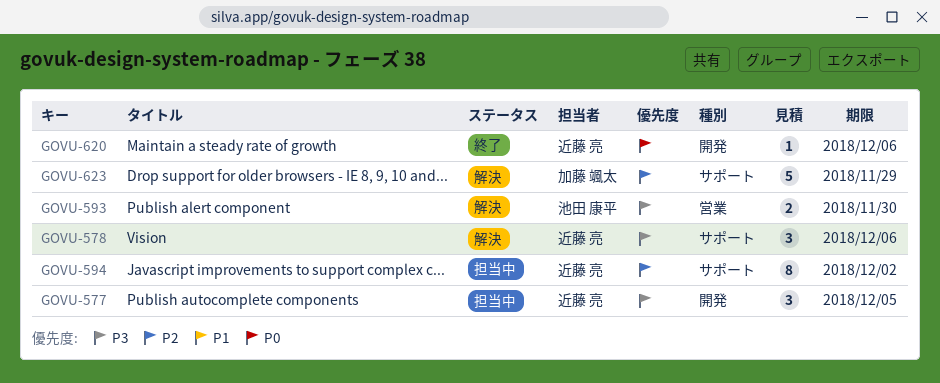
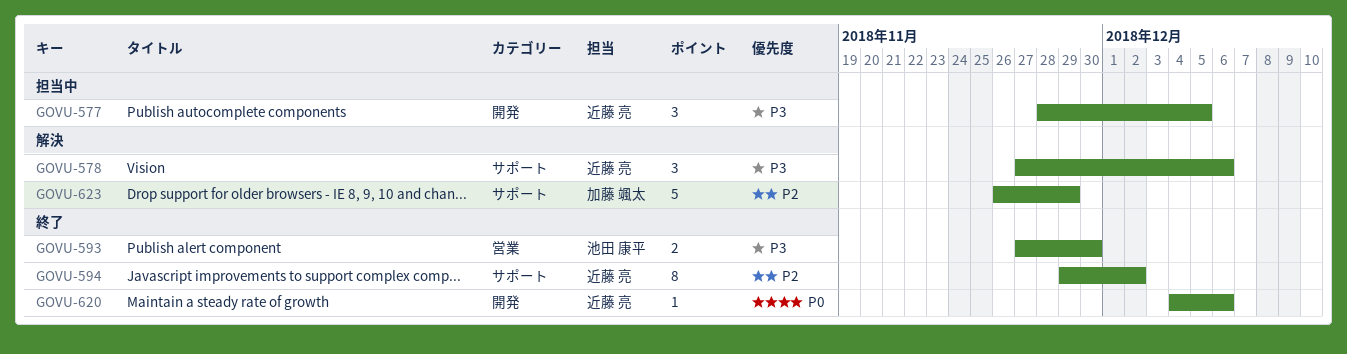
GOVU-593, status: 解決 -> 終了
GOVU-594, status: 担当中 -> 終了

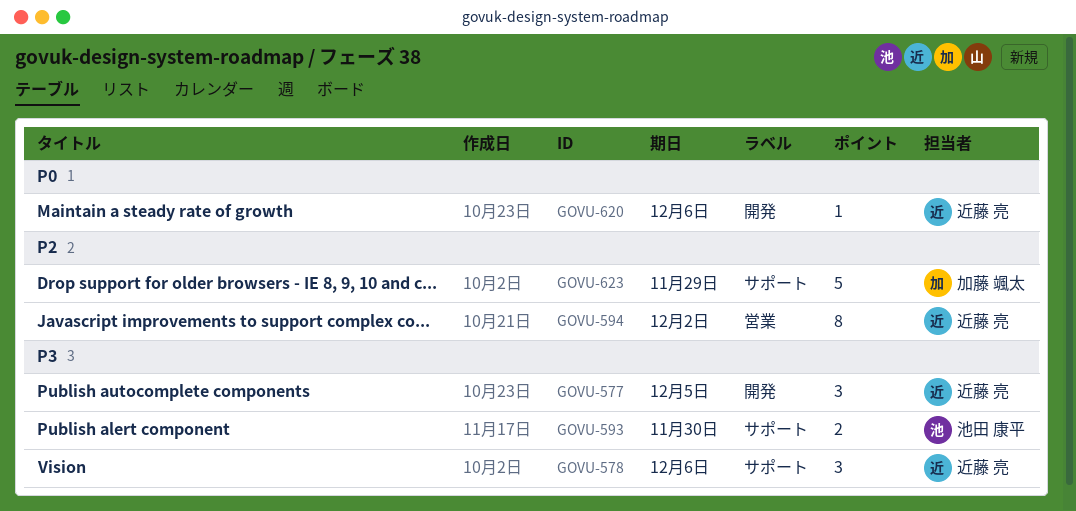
GOVU-593, label: 営業 -> サポート
GOVU-594, label: サポート -> 営業

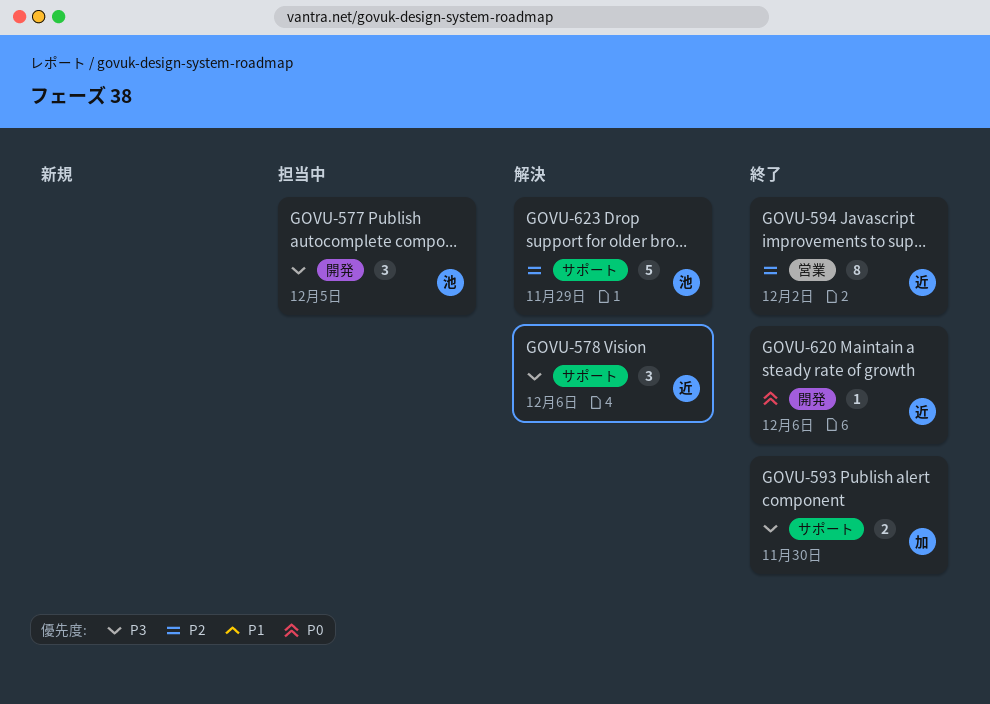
GOVU-577, owner: 近藤 亮 -> 池田 康平
GOVU-593, owner: 池田 康平 -> 加藤 颯太
GOVU-623, owner: 加藤 颯太 -> 池田 康平

